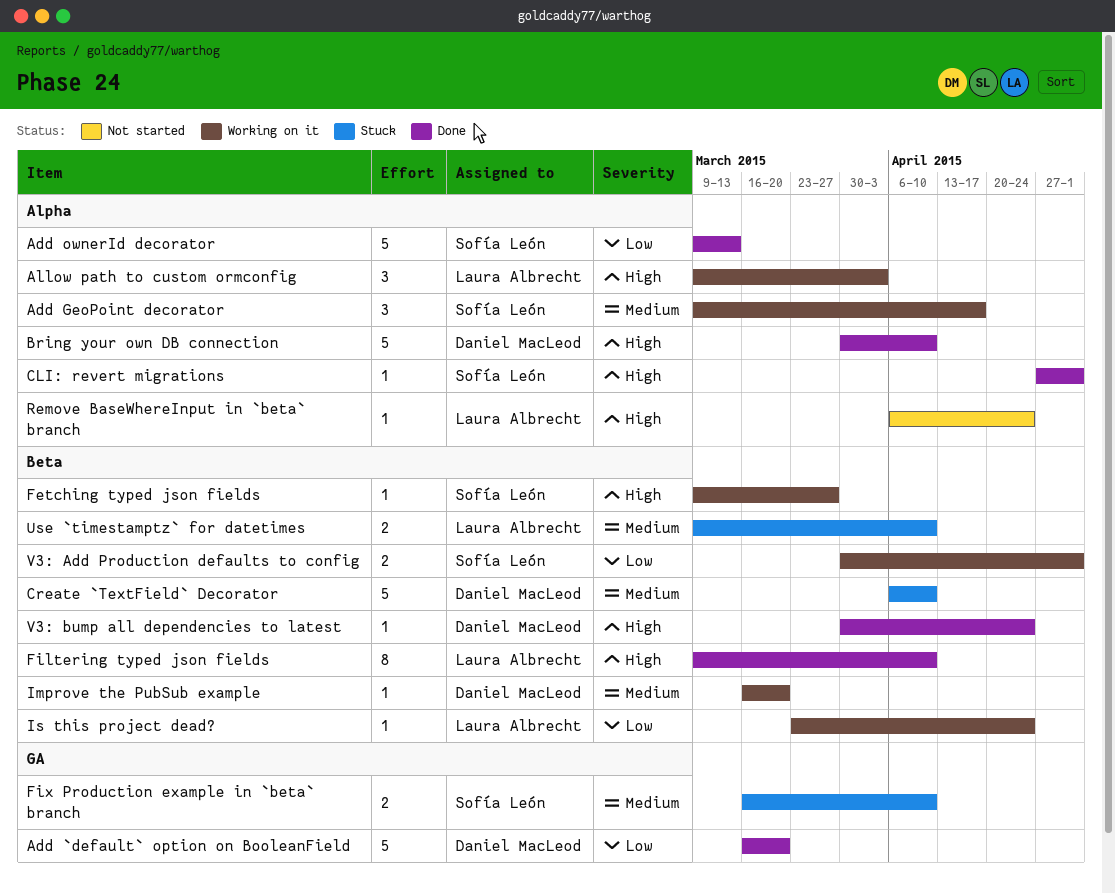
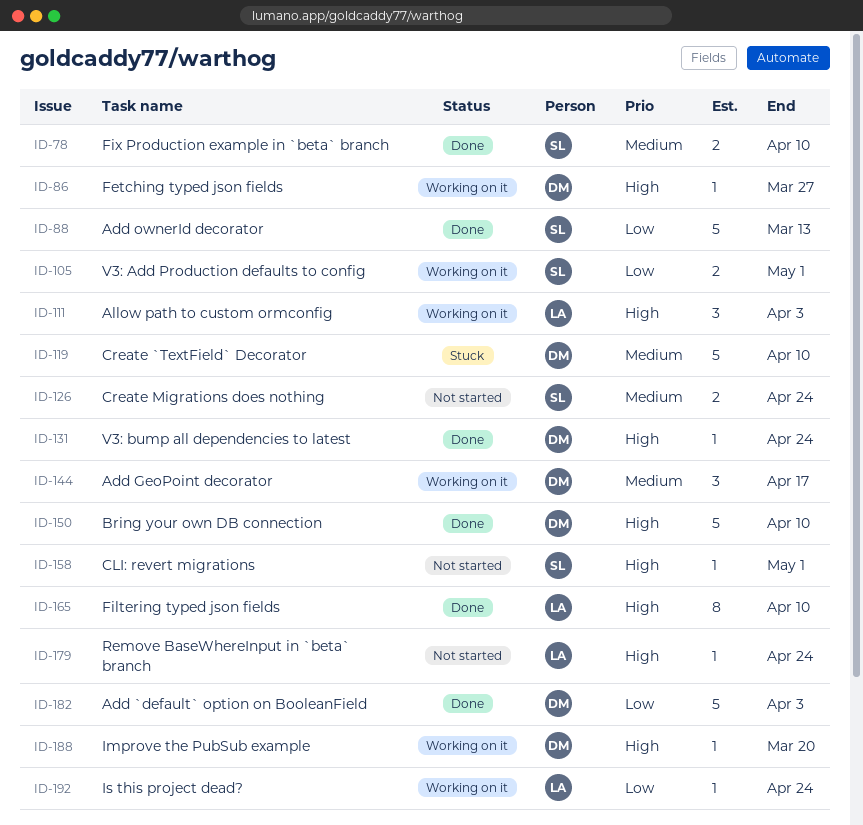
Add `default` option on BooleanField, due: Mar 20 -> Apr 3
Add GeoPoint decorator, owner: Sofía León -> Daniel MacLeod
CLI: revert migrations, status: Done -> Not started
Create Migrations does nothing: none -> present
Fetching typed json fields, owner: Sofía León -> Daniel MacLeod
Fix Production example in `beta` branch, status: Stuck -> Done
Improve the PubSub example, priority: Medium -> High
Use `timestamptz` for datetimes: present -> none

